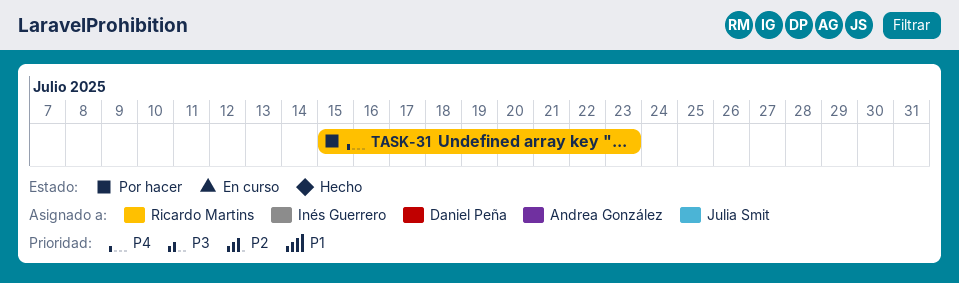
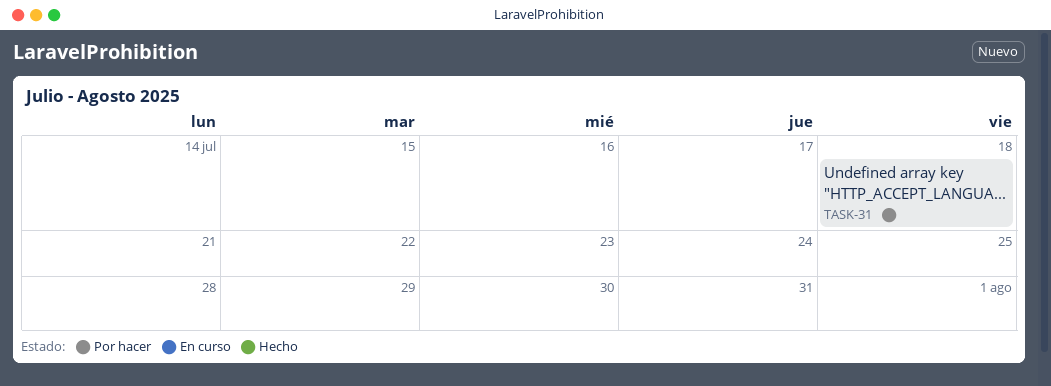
TASK-31, due: Jul 23 -> Jul 18

